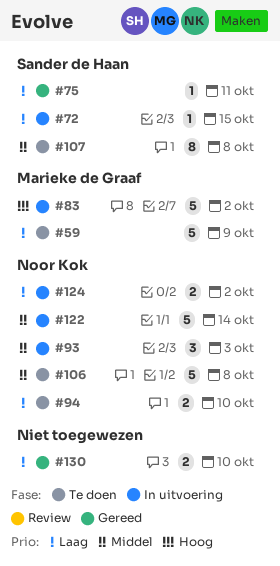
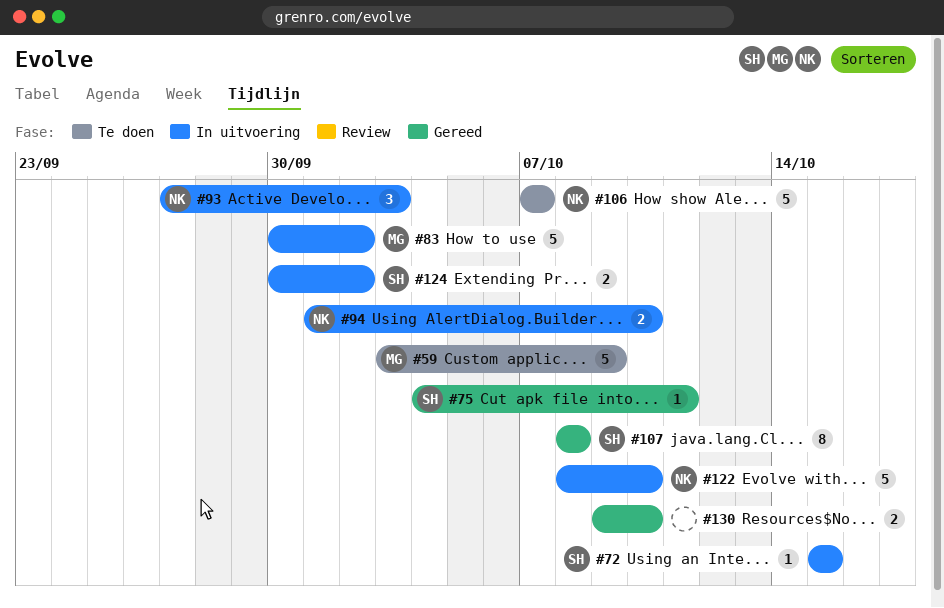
#94, status: Te doen -> In uitvoering
#106, due: Oct 8 -> Oct 7
#107, status: Te doen -> Gereed
#122, due: Oct 14 -> Oct 10
#124, owner: Noor Kok -> Sander de Haan

